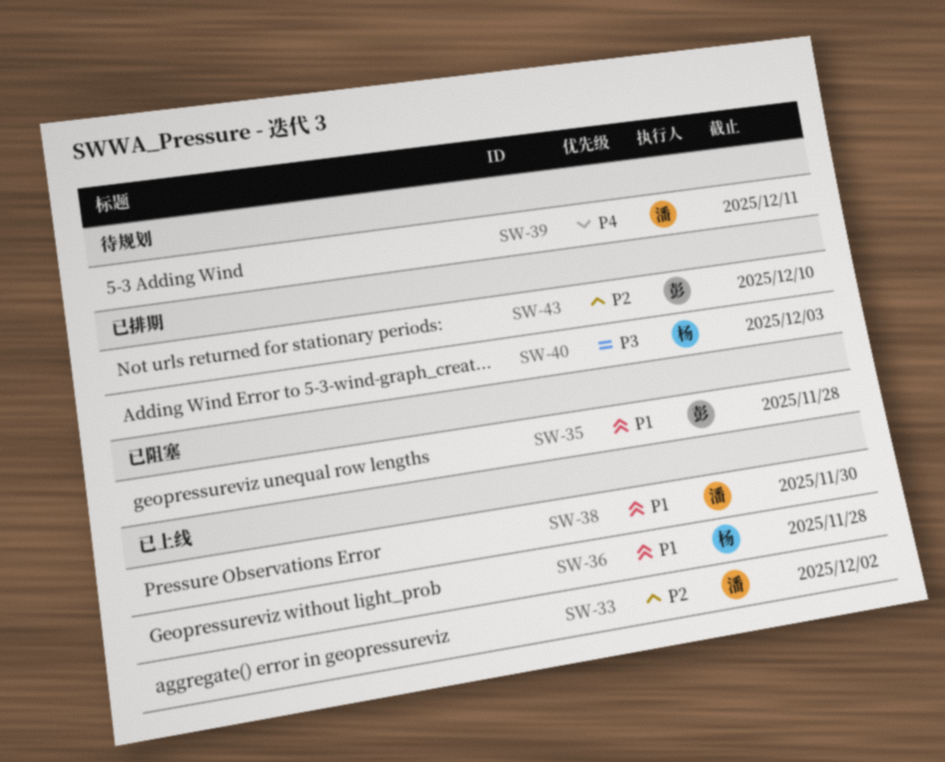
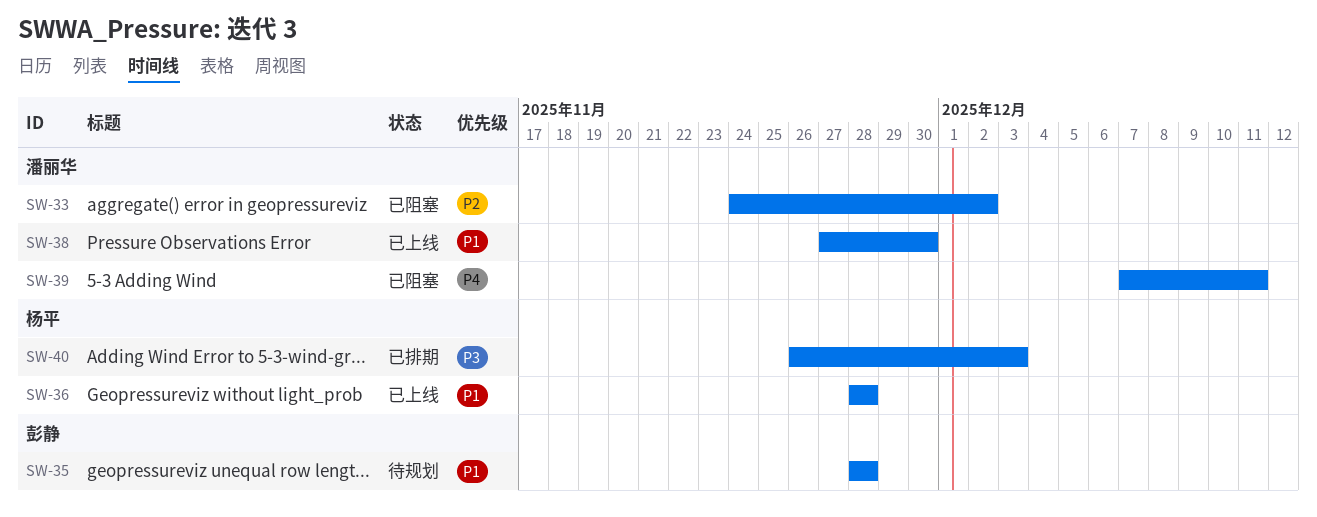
SW-33, status: 已上线 -> 已阻塞
SW-35, status: 已阻塞 -> 待规划
SW-39, status: 待规划 -> 已阻塞
SW-43: present -> none

